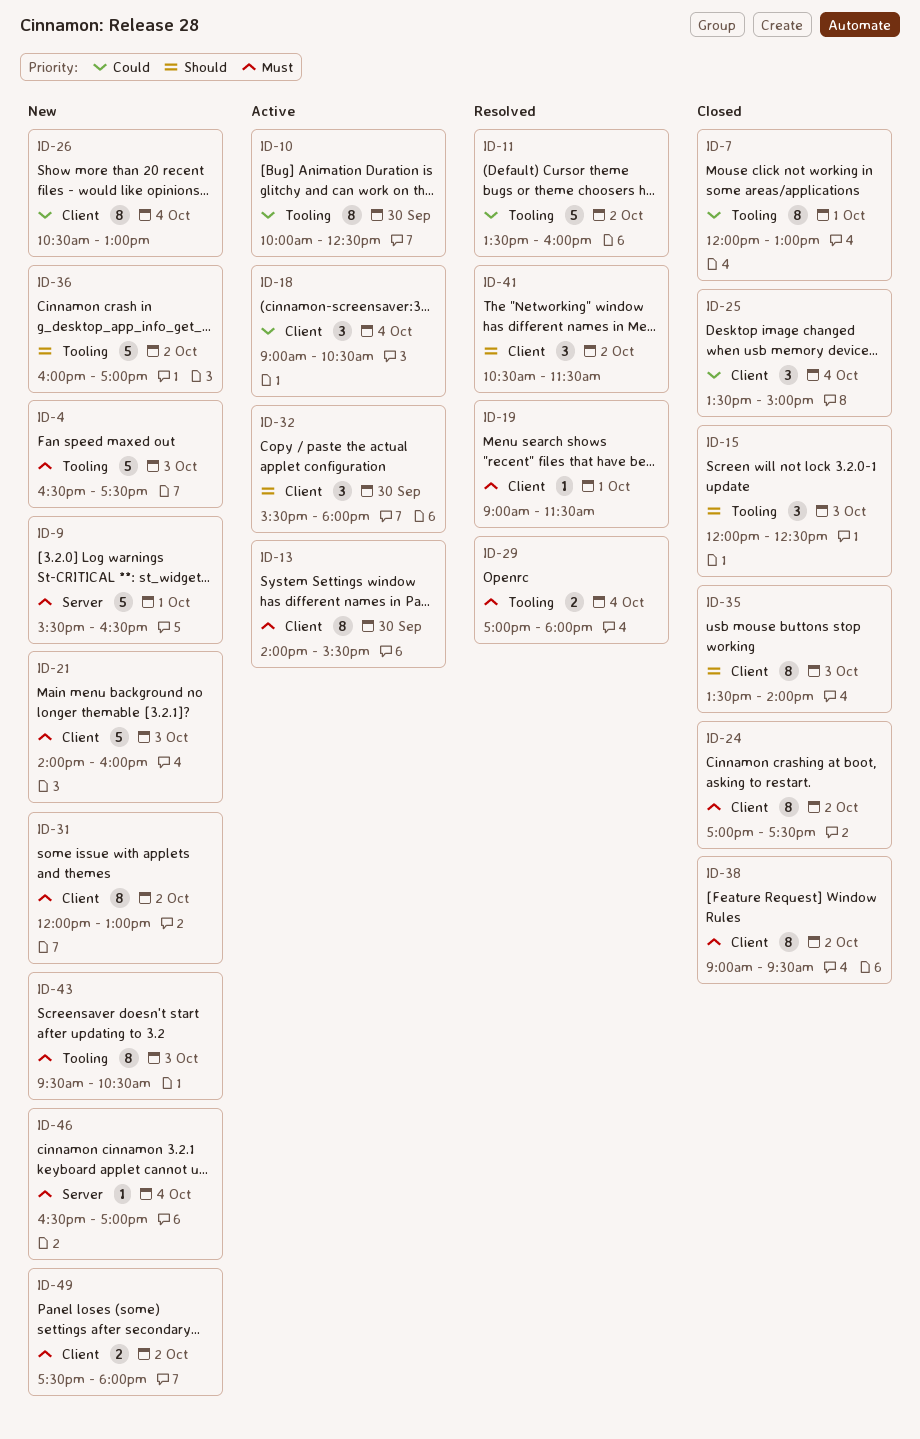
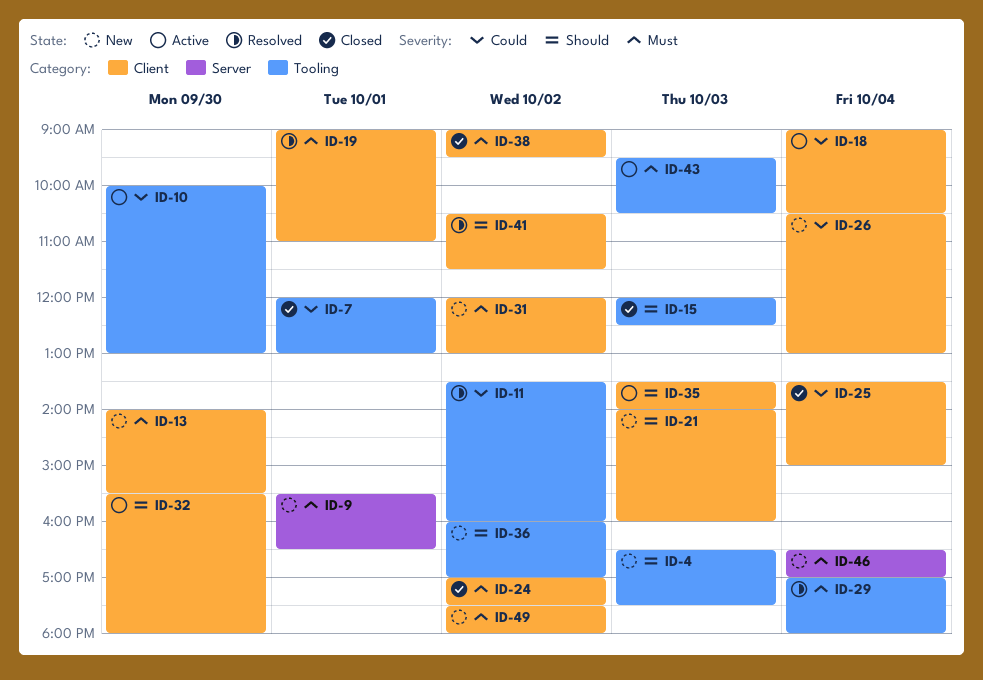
ID-4, priority: Must -> Should
ID-10, ends: 12:30 -> 13:00
ID-13, status: Active -> New
ID-19, ends: 11:30 -> 11:00
ID-21, priority: Must -> Should
ID-35, status: Closed -> Active
ID-43, status: New -> Active

